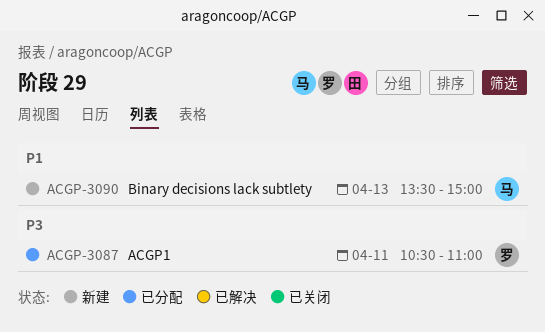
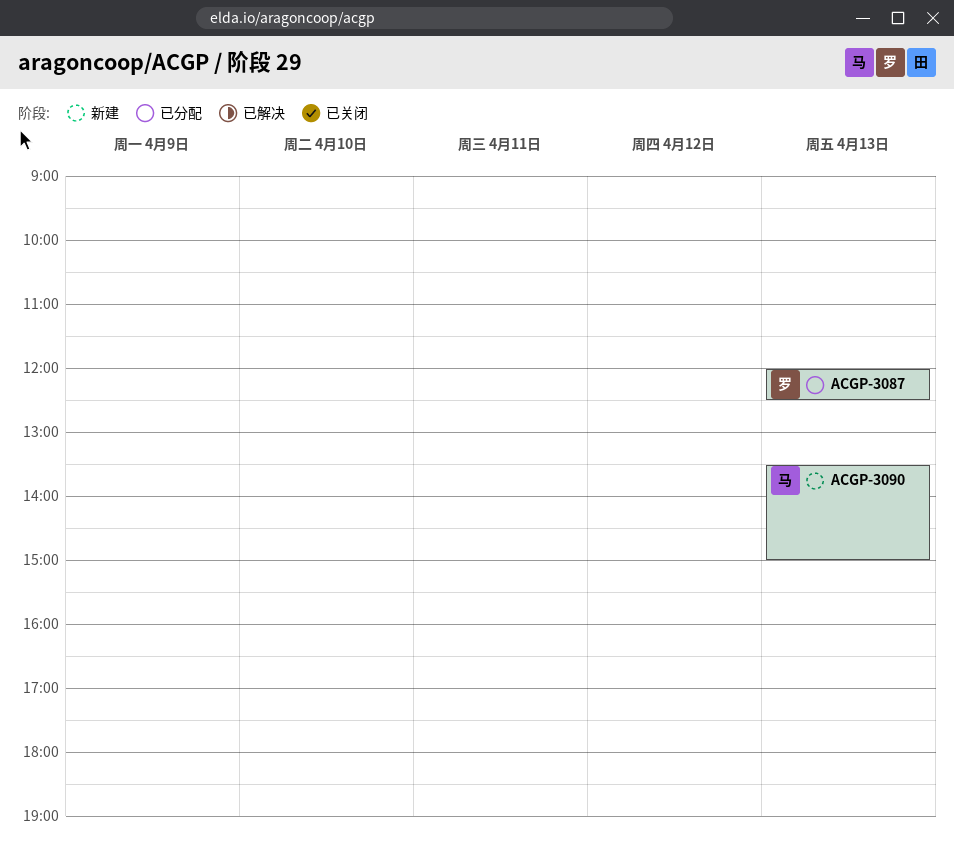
ACGP-3087, day: Apr 11 -> Apr 13
ACGP-3087, begins: 10:30 -> 12:00
ACGP-3087, ends: 11:00 -> 12:30

